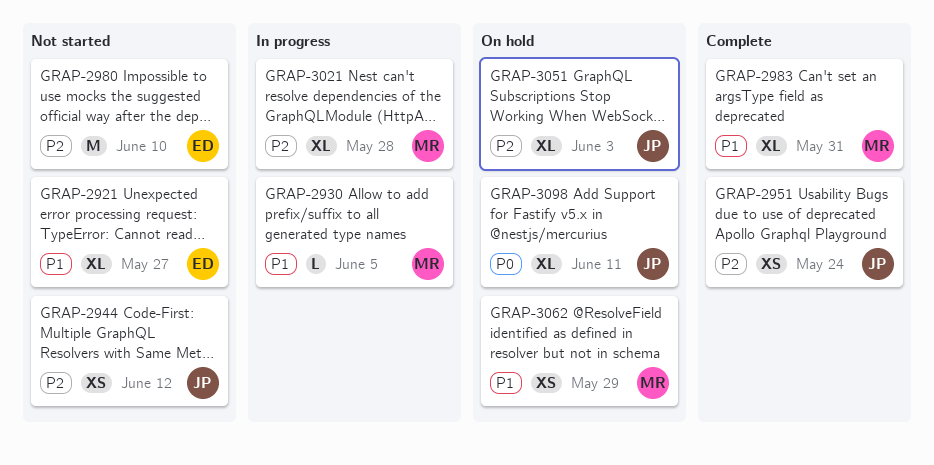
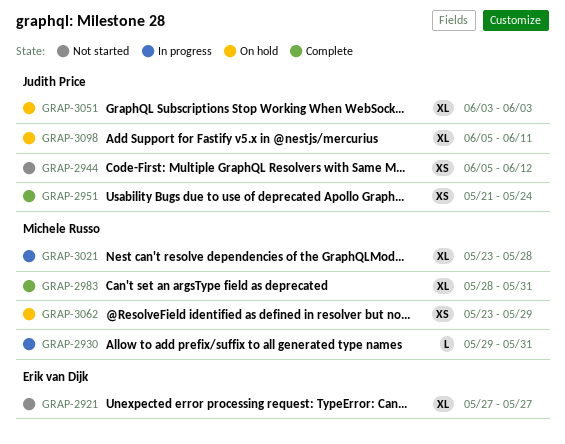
GRAP-2930, due: Jun 5 -> May 31
GRAP-2980: present -> none

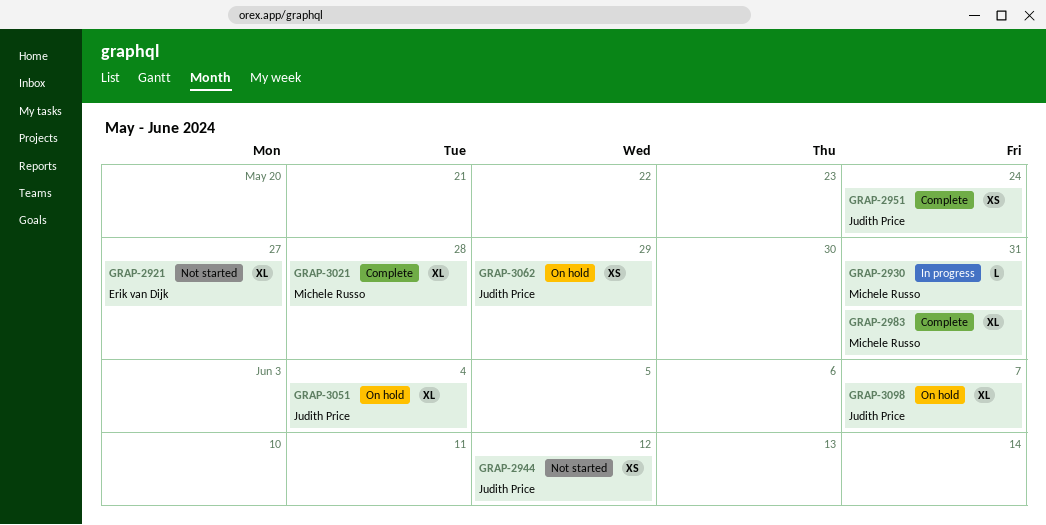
GRAP-3021, status: In progress -> Complete
GRAP-3051, due: Jun 3 -> Jun 4
GRAP-3062, owner: Michele Russo -> Judith Price
GRAP-3098, due: Jun 11 -> Jun 7

